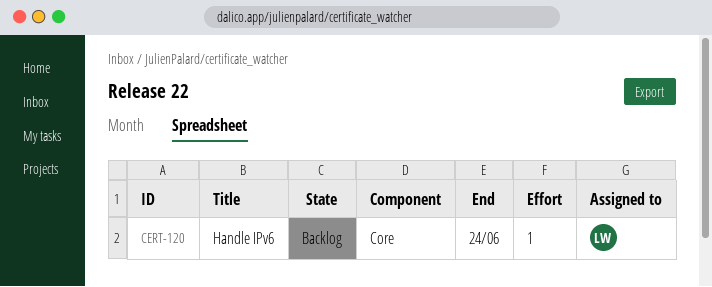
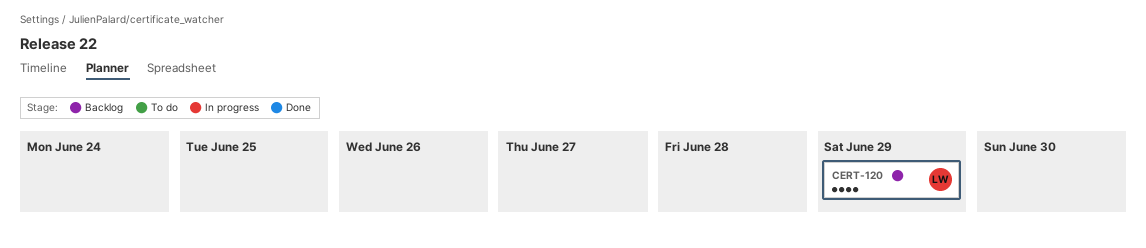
CERT-120, estimate: 1 -> 4
CERT-120, due: Jun 24 -> Jun 29

